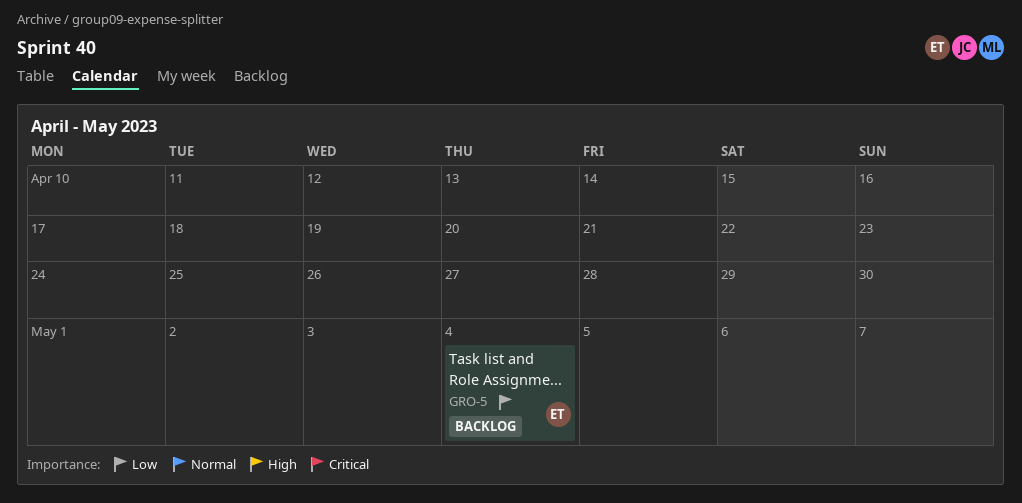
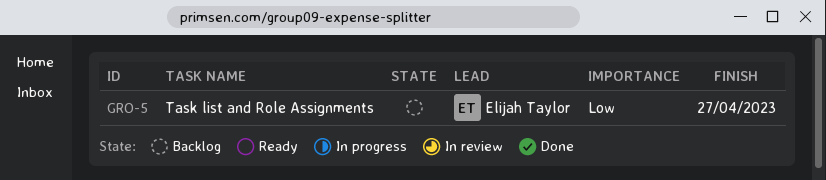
GRO-5, due: May 4 -> Apr 27

